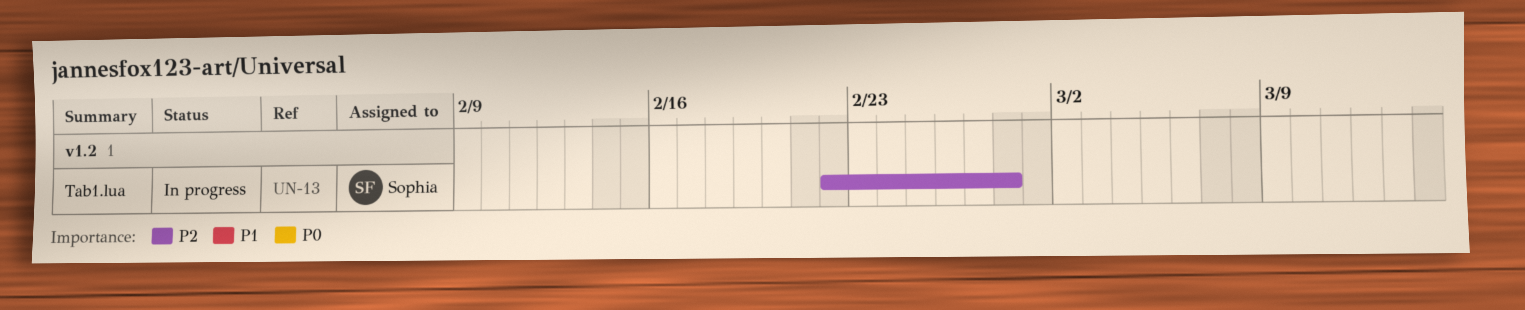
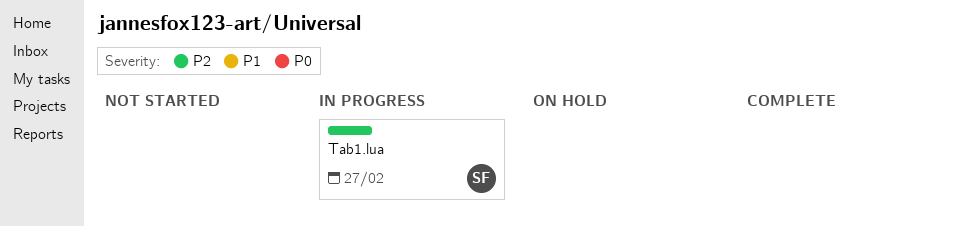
Tab1.lua, due: Feb 28 -> Feb 27

